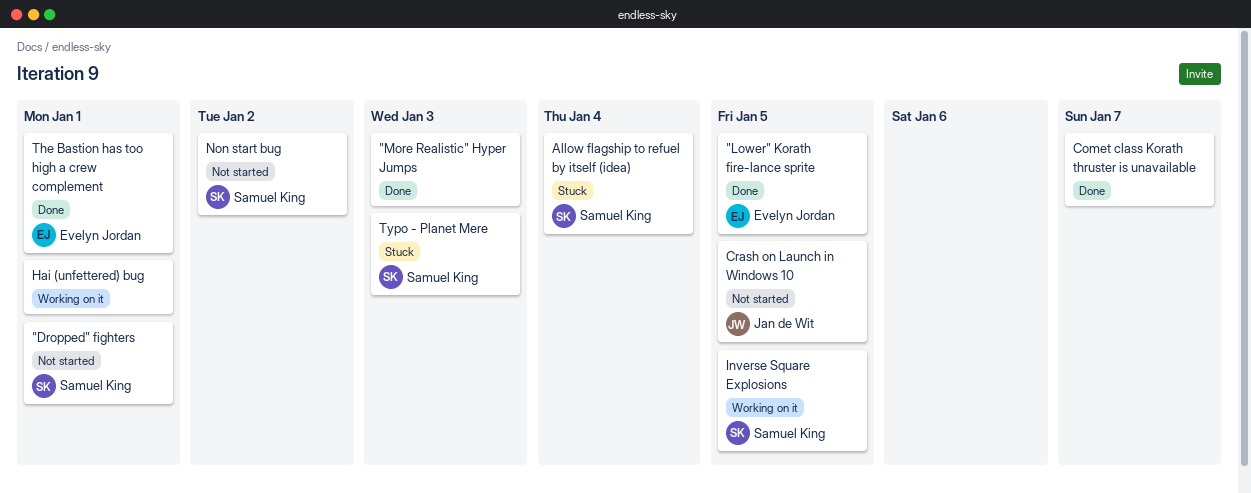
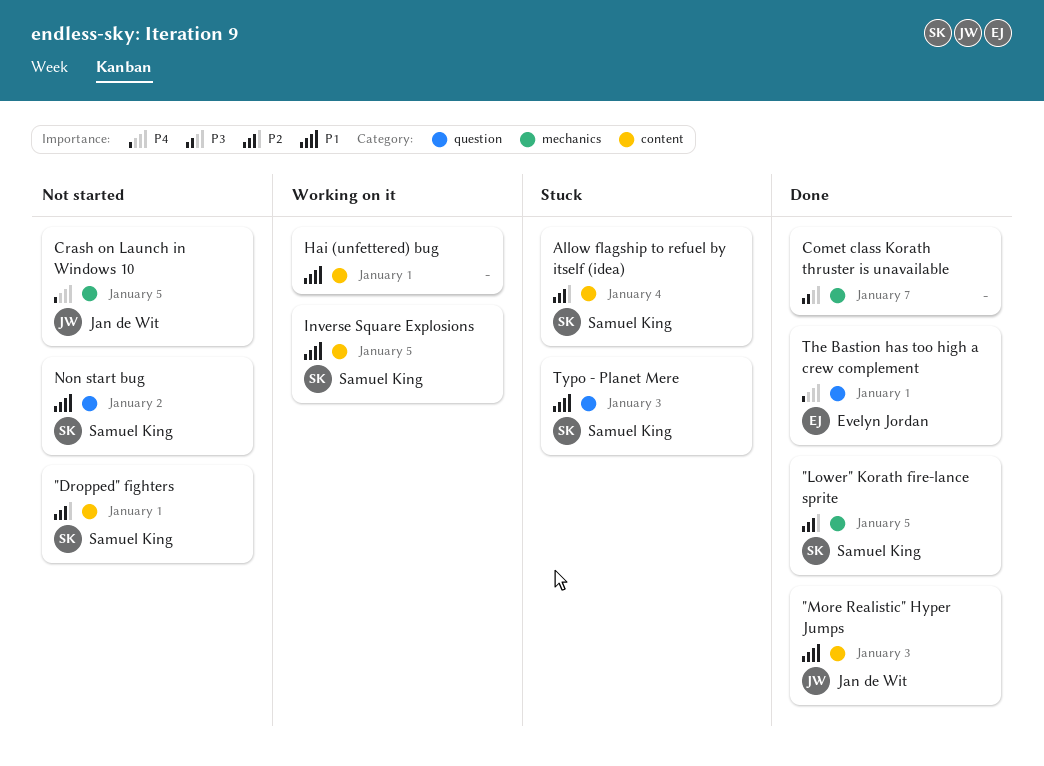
"Lower" Korath fire-lance sprite, owner: Evelyn Jordan -> Samuel King
"More Realistic" Hyper Jumps, owner: none -> Jan de Wit

